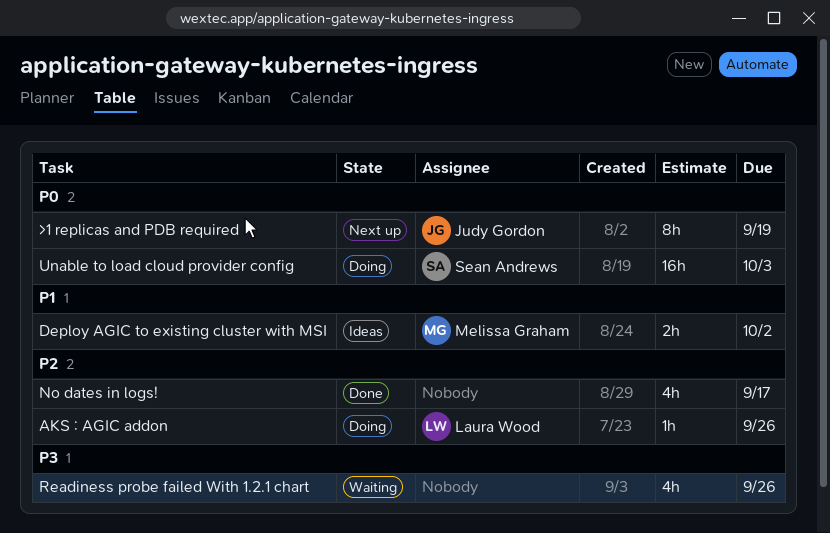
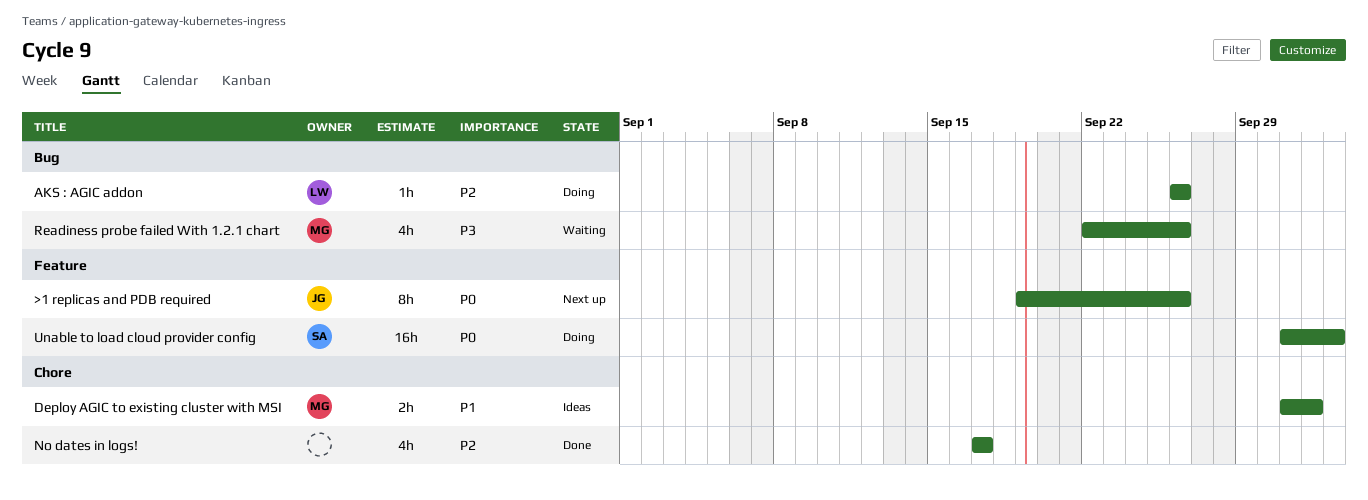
>1 replicas and PDB required, due: Sep 19 -> Sep 26
Readiness probe failed With 1.2.1 chart, owner: none -> Melissa Graham

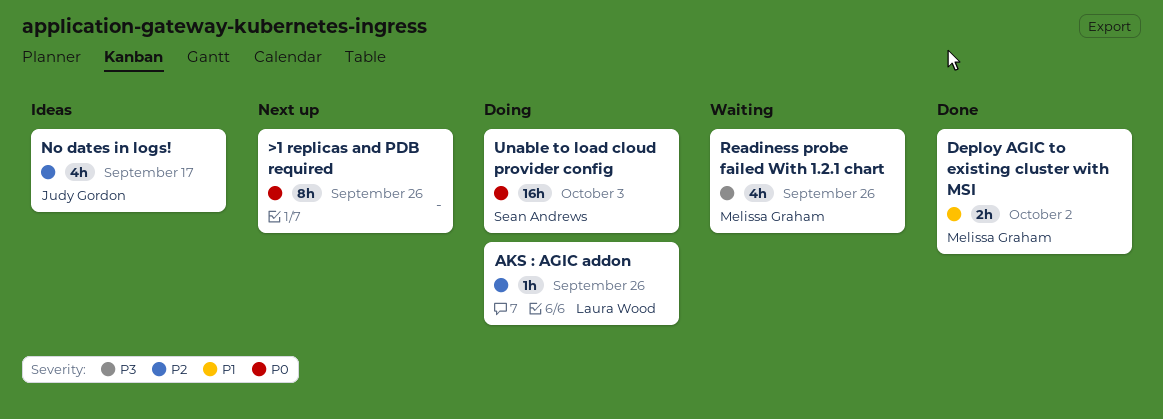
>1 replicas and PDB required, owner: Judy Gordon -> none
Deploy AGIC to existing cluster with MSI, status: Ideas -> Done
No dates in logs!, status: Done -> Ideas
No dates in logs!, owner: none -> Judy Gordon

